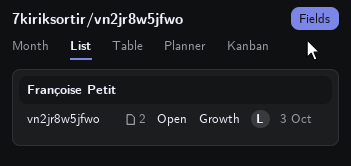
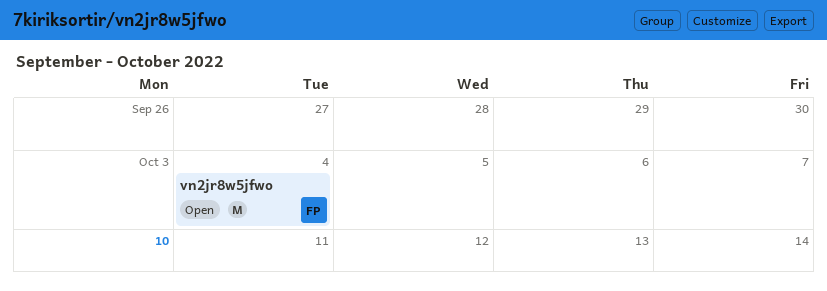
vn2jr8w5jfwo, estimate: L -> M
vn2jr8w5jfwo, due: Oct 3 -> Oct 4

